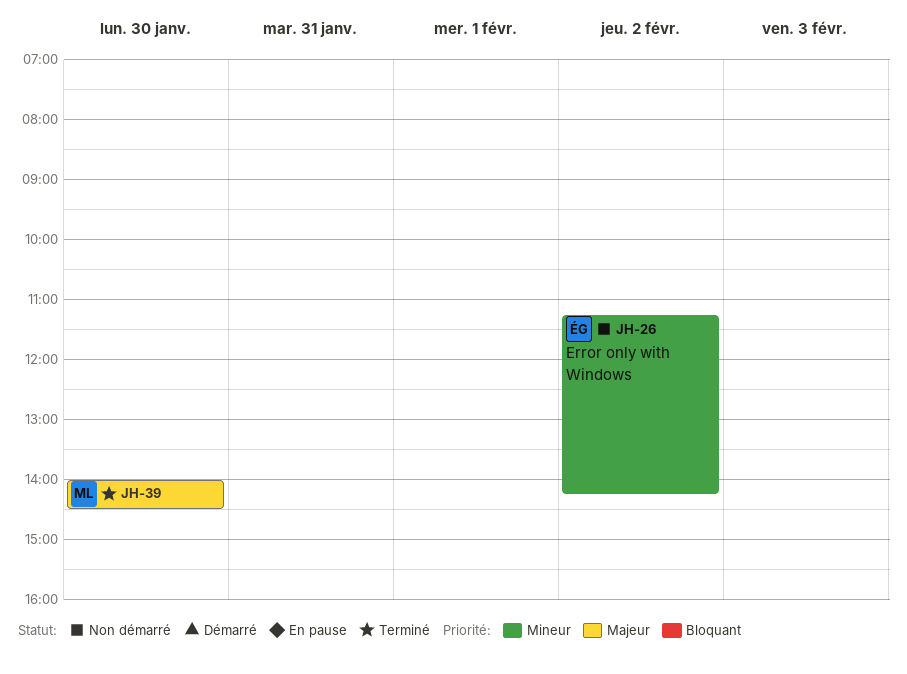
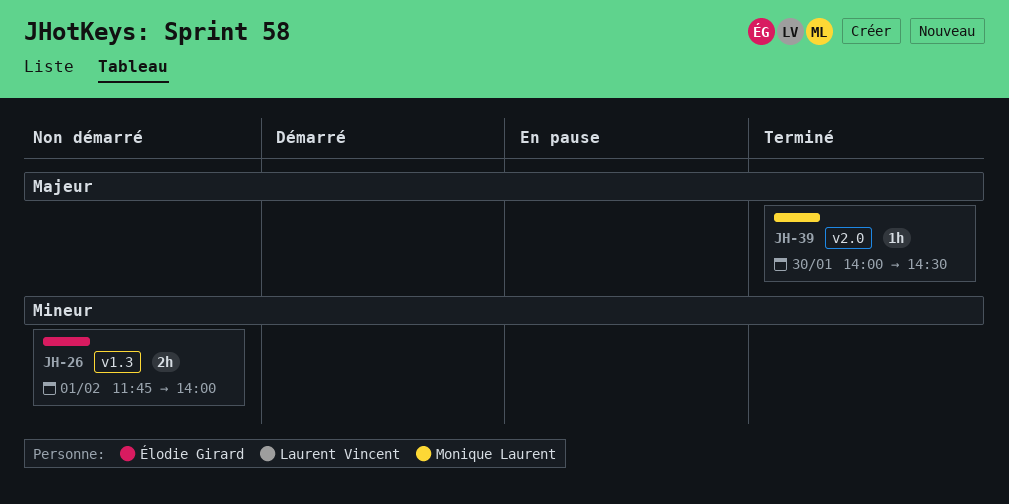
JH-26, day: Feb 2 -> Feb 1
JH-26, begins: 11:15 -> 11:45
JH-26, ends: 14:15 -> 14:00

